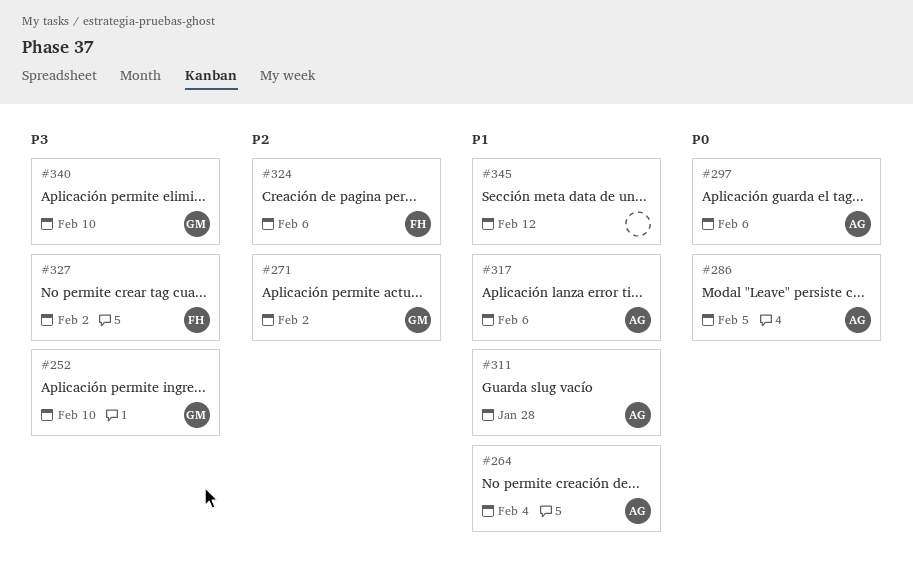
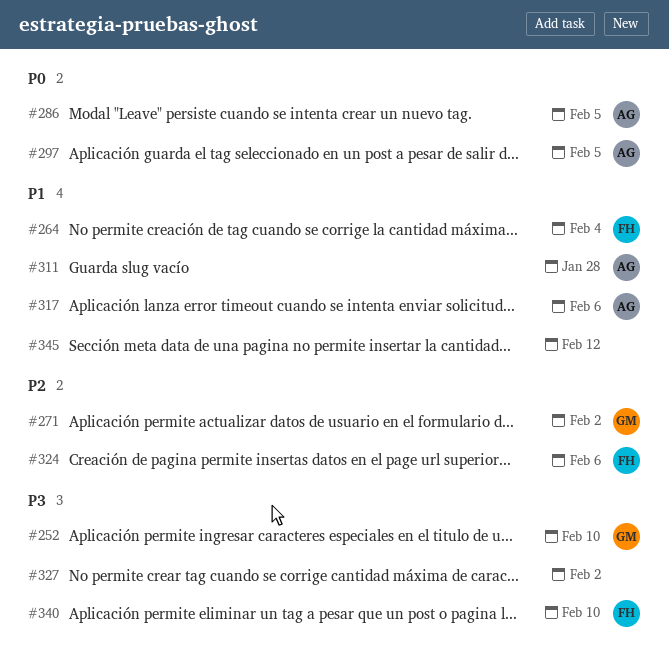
#264, owner: AG -> FH
#297, due: Feb 6 -> Feb 5
#327, owner: FH -> none
#340, owner: GM -> FH

